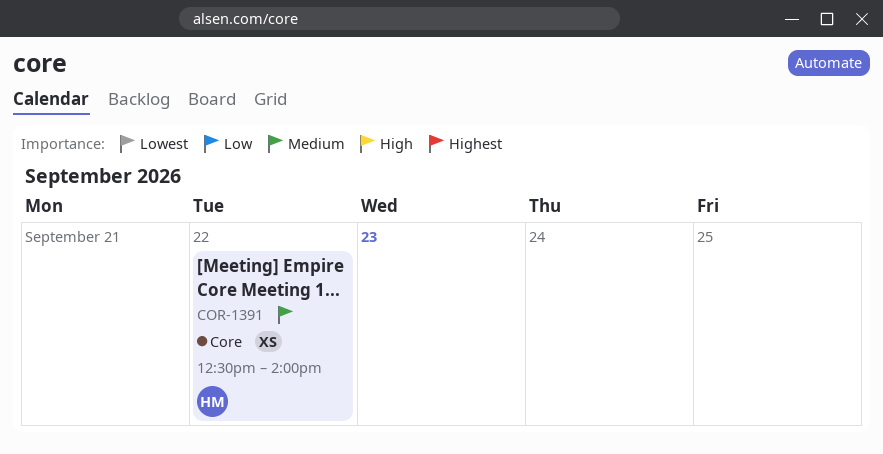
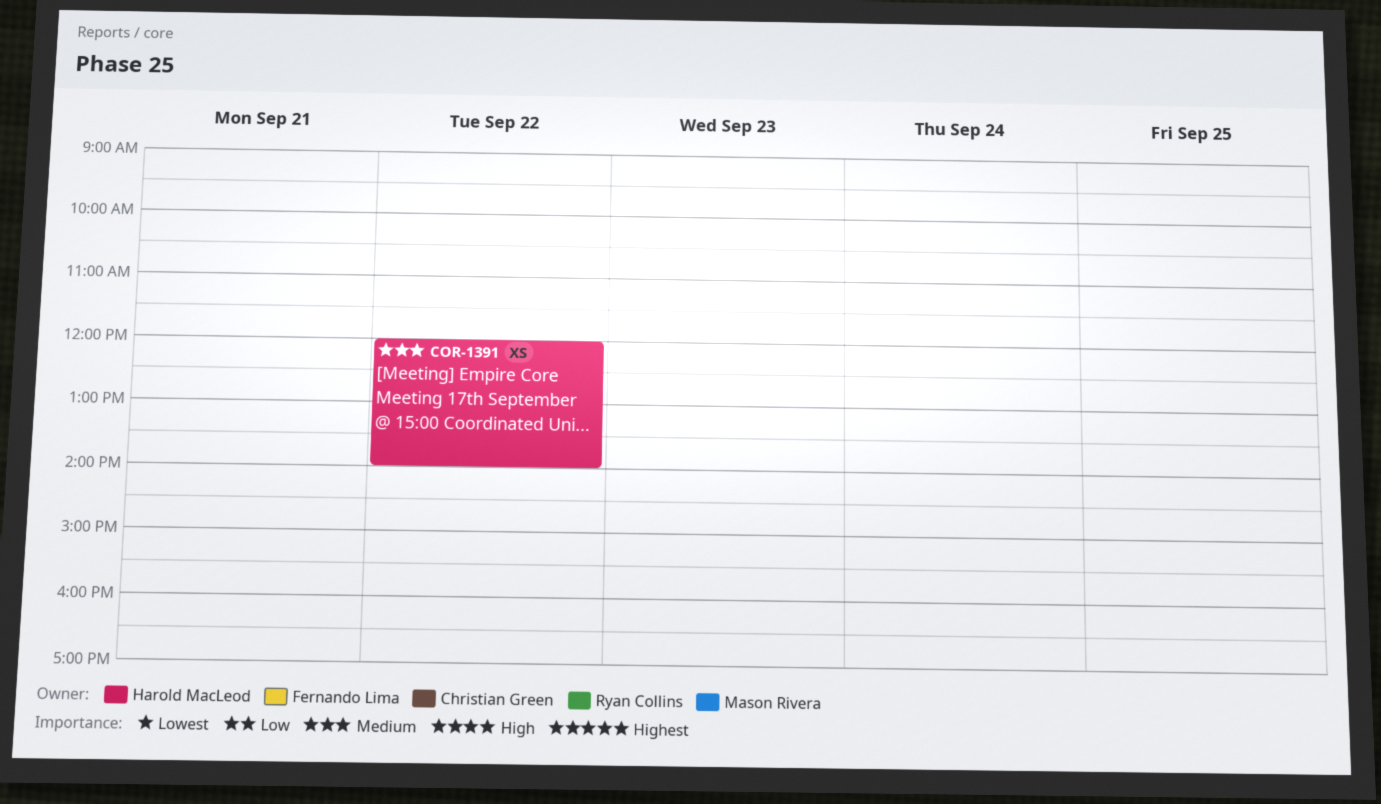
COR-1391, begins: 12:30 -> 12:00

